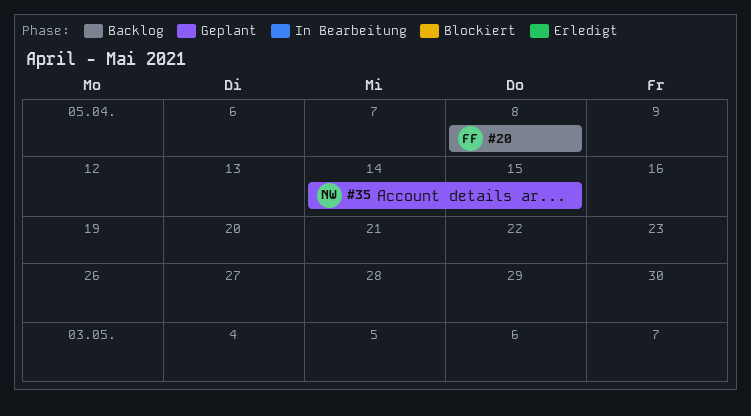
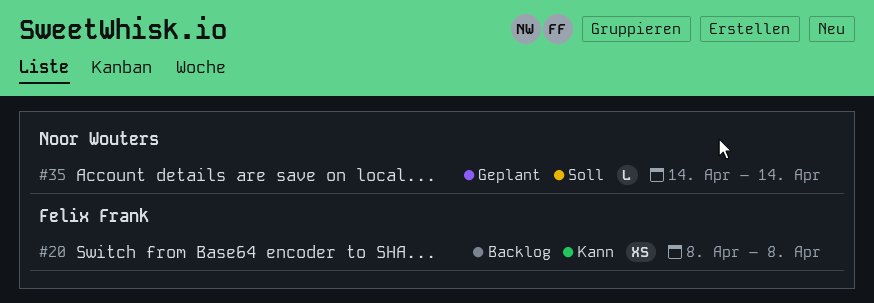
#35, due: Apr 15 -> Apr 14

